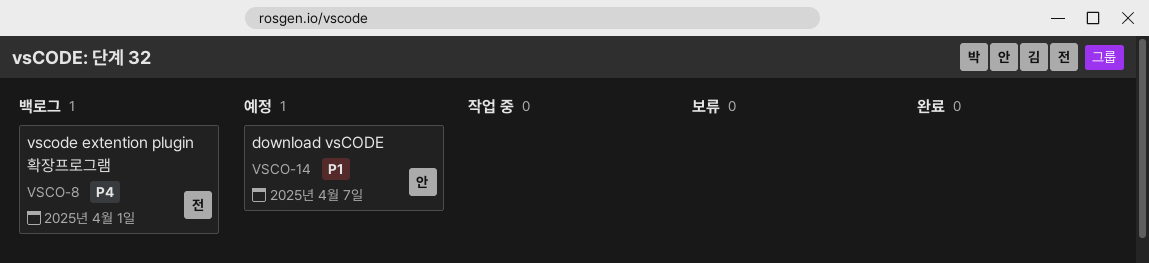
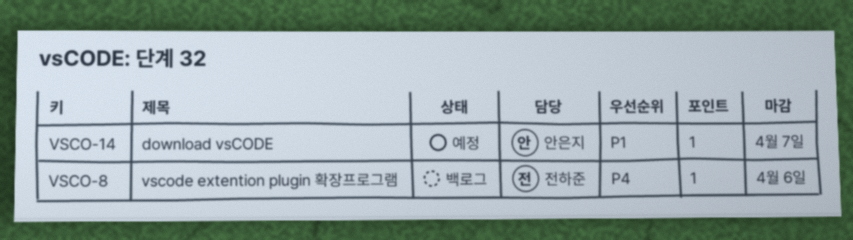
VSCO-8, due: Apr 1 -> Apr 6

